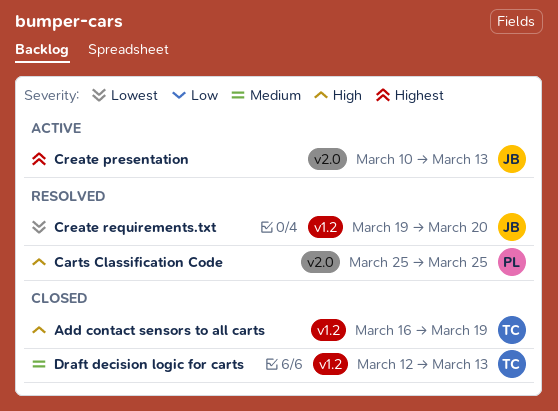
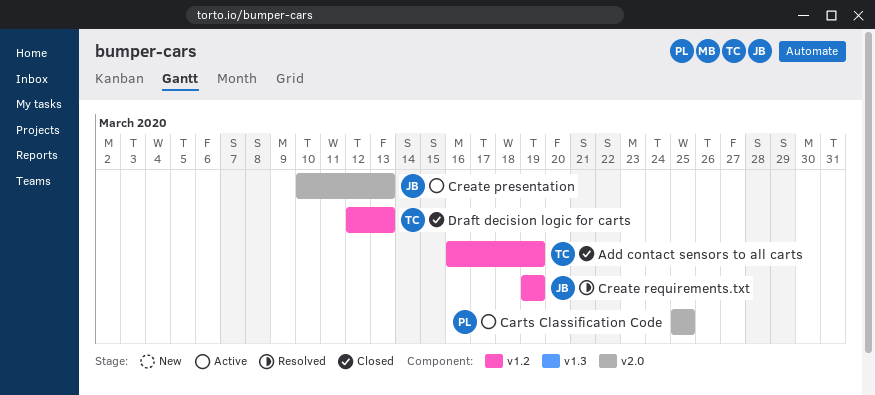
Carts Classification Code, status: Resolved -> Active
Create requirements.txt, due: Mar 20 -> Mar 19

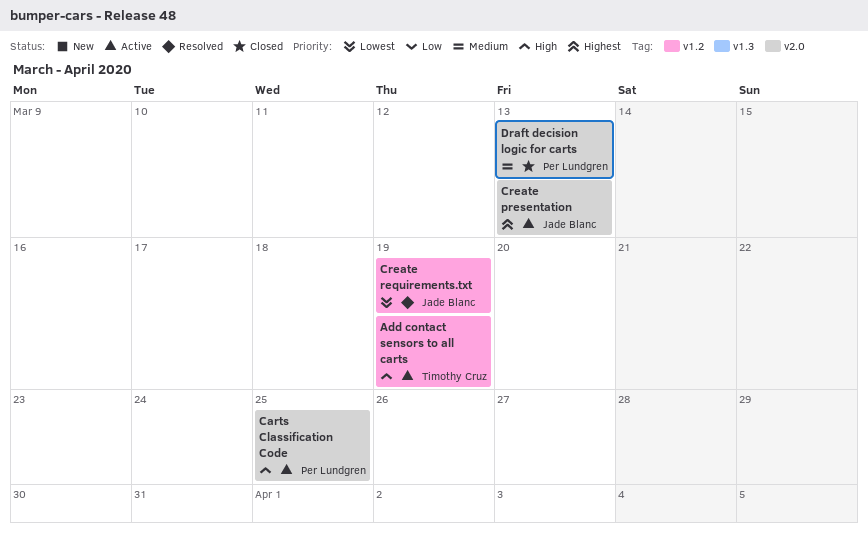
Add contact sensors to all carts, status: Closed -> Active
Draft decision logic for carts, owner: Timothy Cruz -> Per Lundgren
Draft decision logic for carts, label: v1.2 -> v2.0

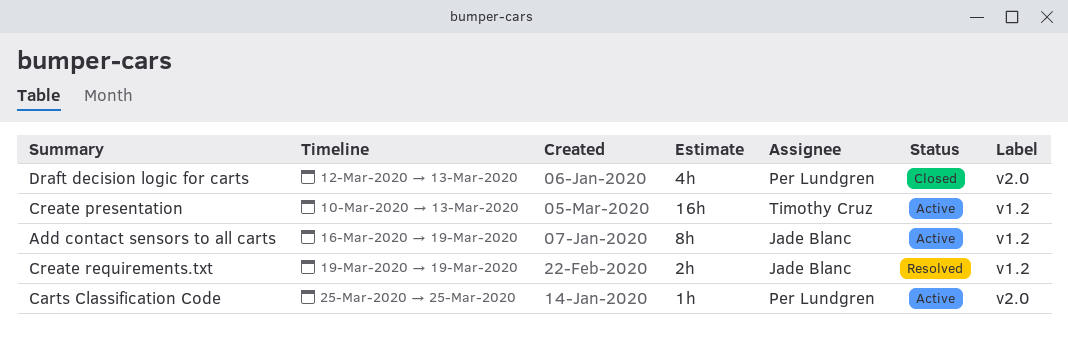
Add contact sensors to all carts, owner: Timothy Cruz -> Jade Blanc
Create presentation, owner: Jade Blanc -> Timothy Cruz
Create presentation, label: v2.0 -> v1.2

